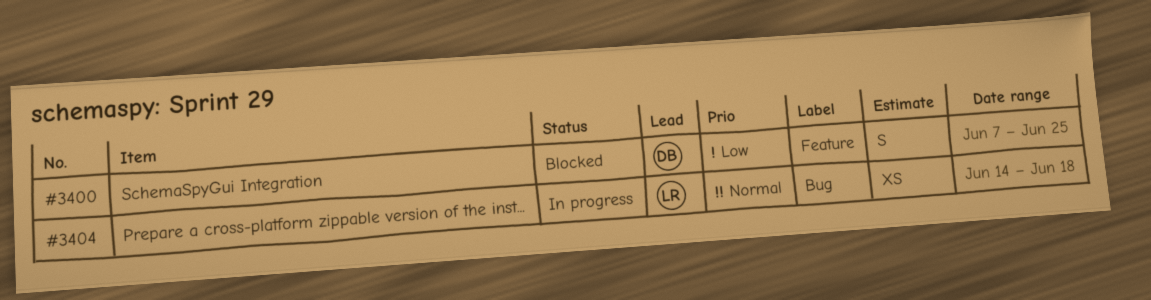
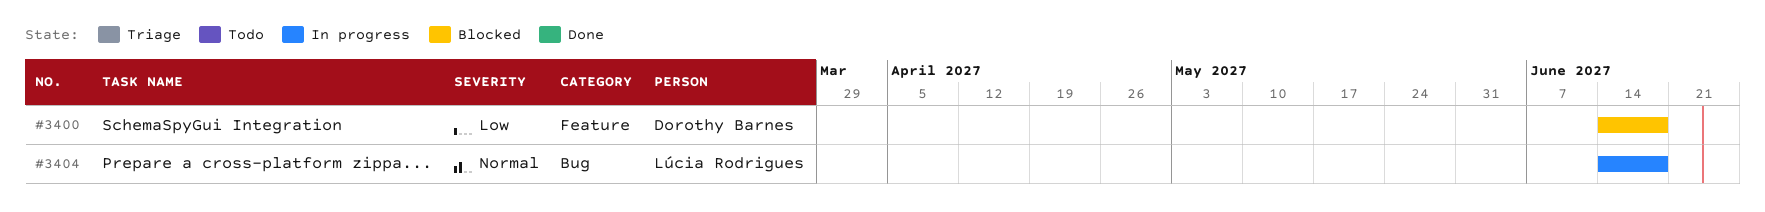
#3400, start: Jun 7 -> Jun 14
#3400, due: Jun 25 -> Jun 18

